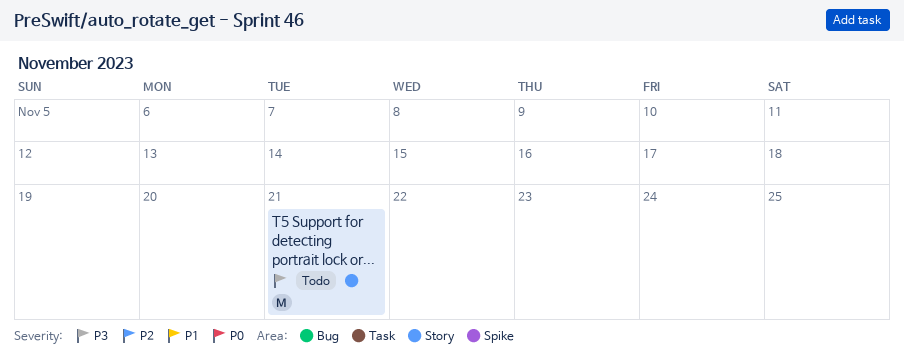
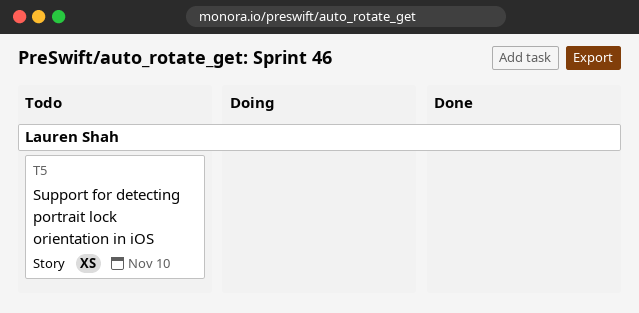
T5, estimate: M -> XS
T5, due: Nov 21 -> Nov 10

